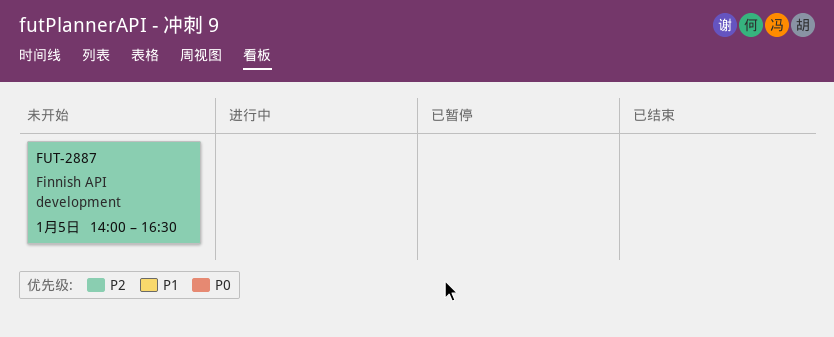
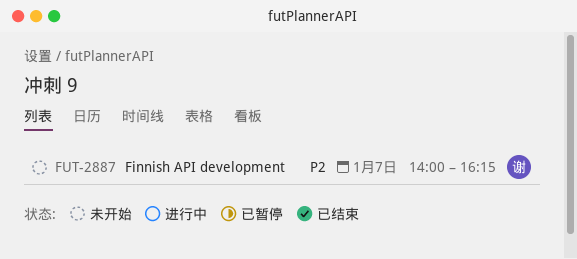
FUT-2887, day: Jan 5 -> Jan 7
FUT-2887, ends: 16:30 -> 16:15

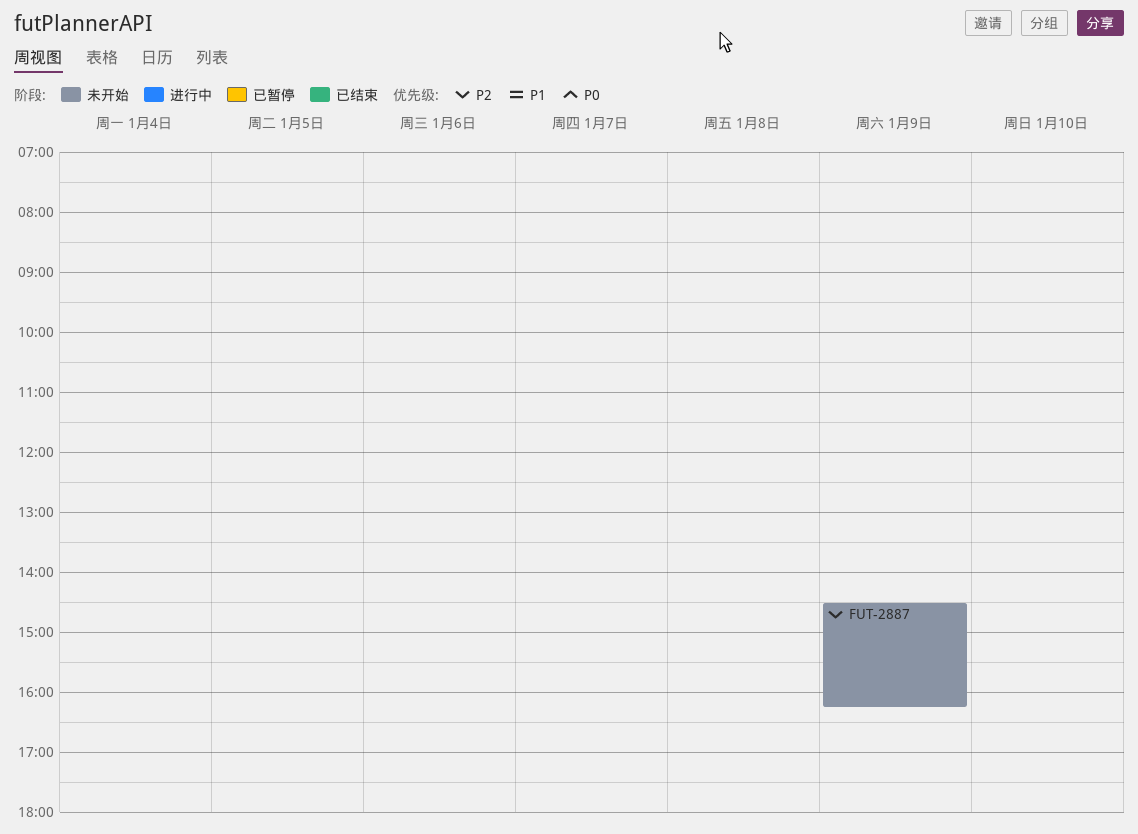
FUT-2887, day: Jan 7 -> Jan 9
FUT-2887, begins: 14:00 -> 14:30

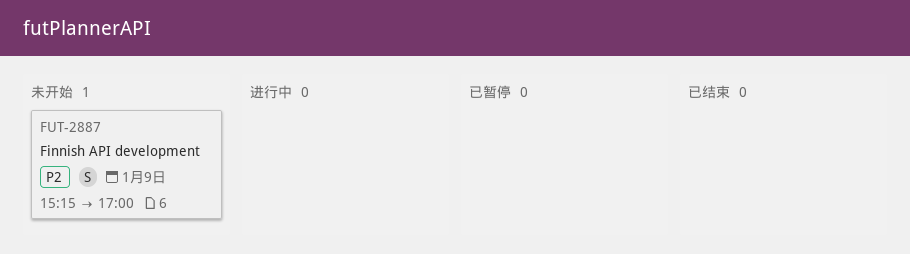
FUT-2887, begins: 14:30 -> 15:15
FUT-2887, ends: 16:15 -> 17:00

